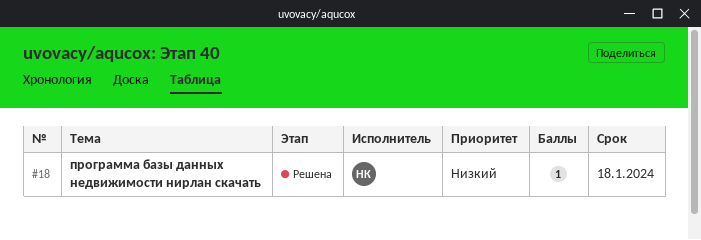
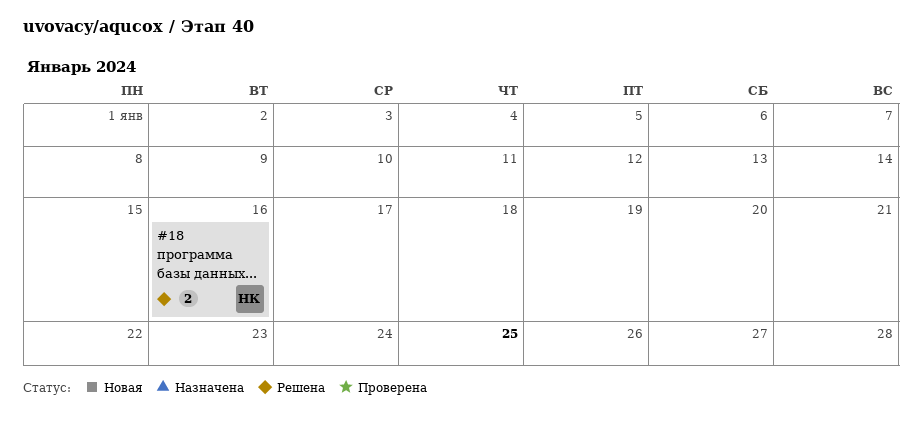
#18, estimate: 1 -> 2
#18, due: Jan 18 -> Jan 16

